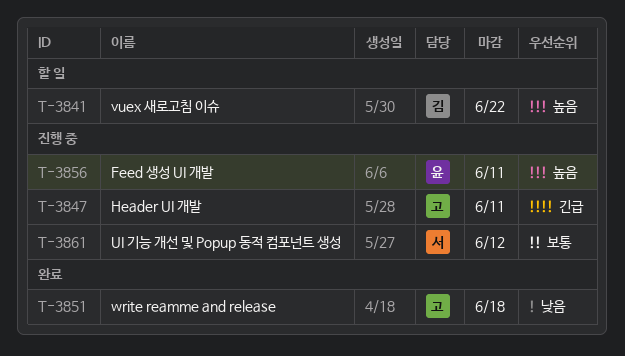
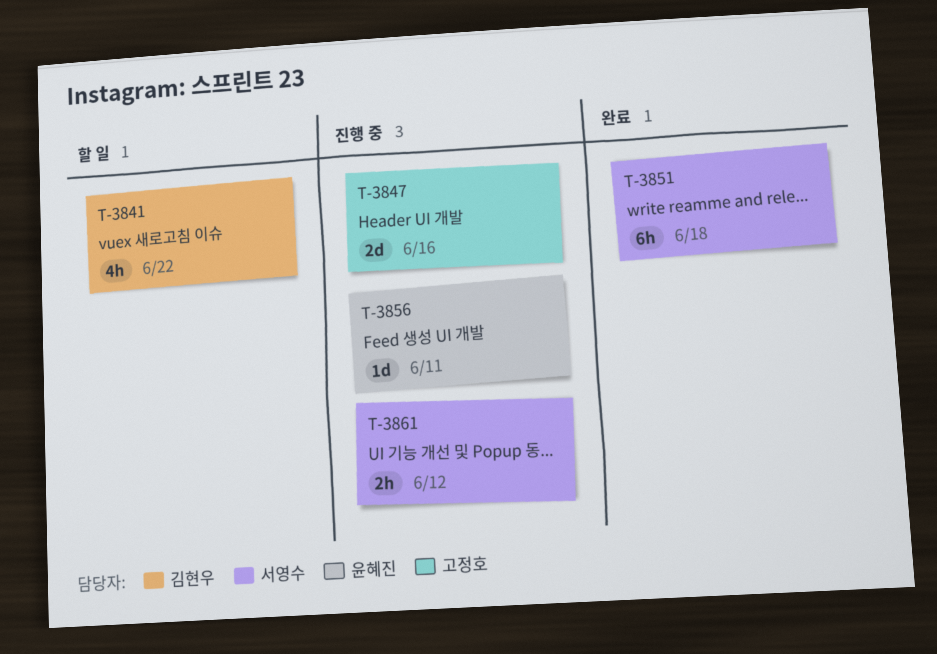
T-3847, due: Jun 11 -> Jun 16
T-3851, owner: 고정호 -> 서영수

